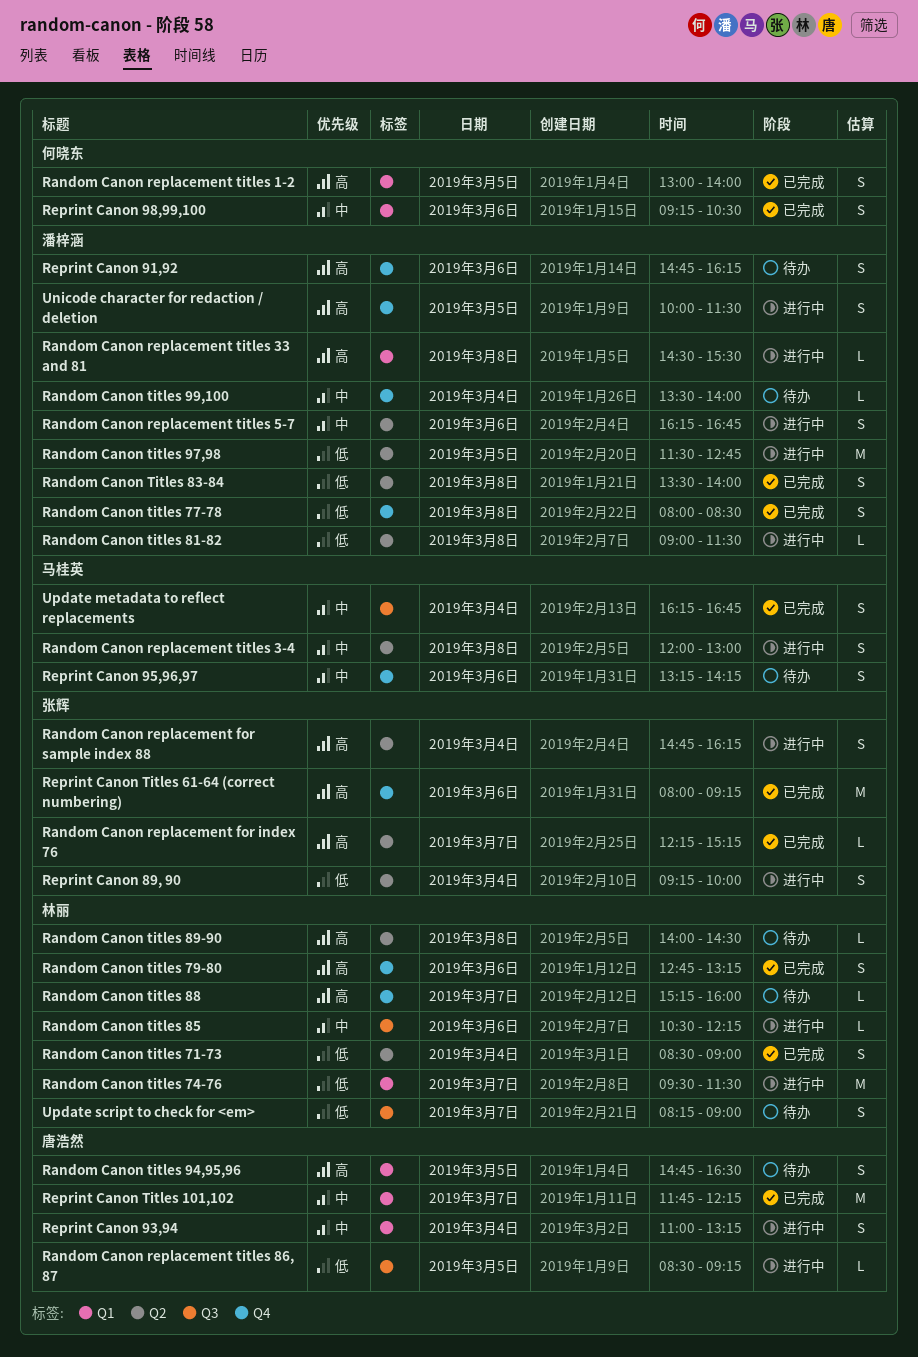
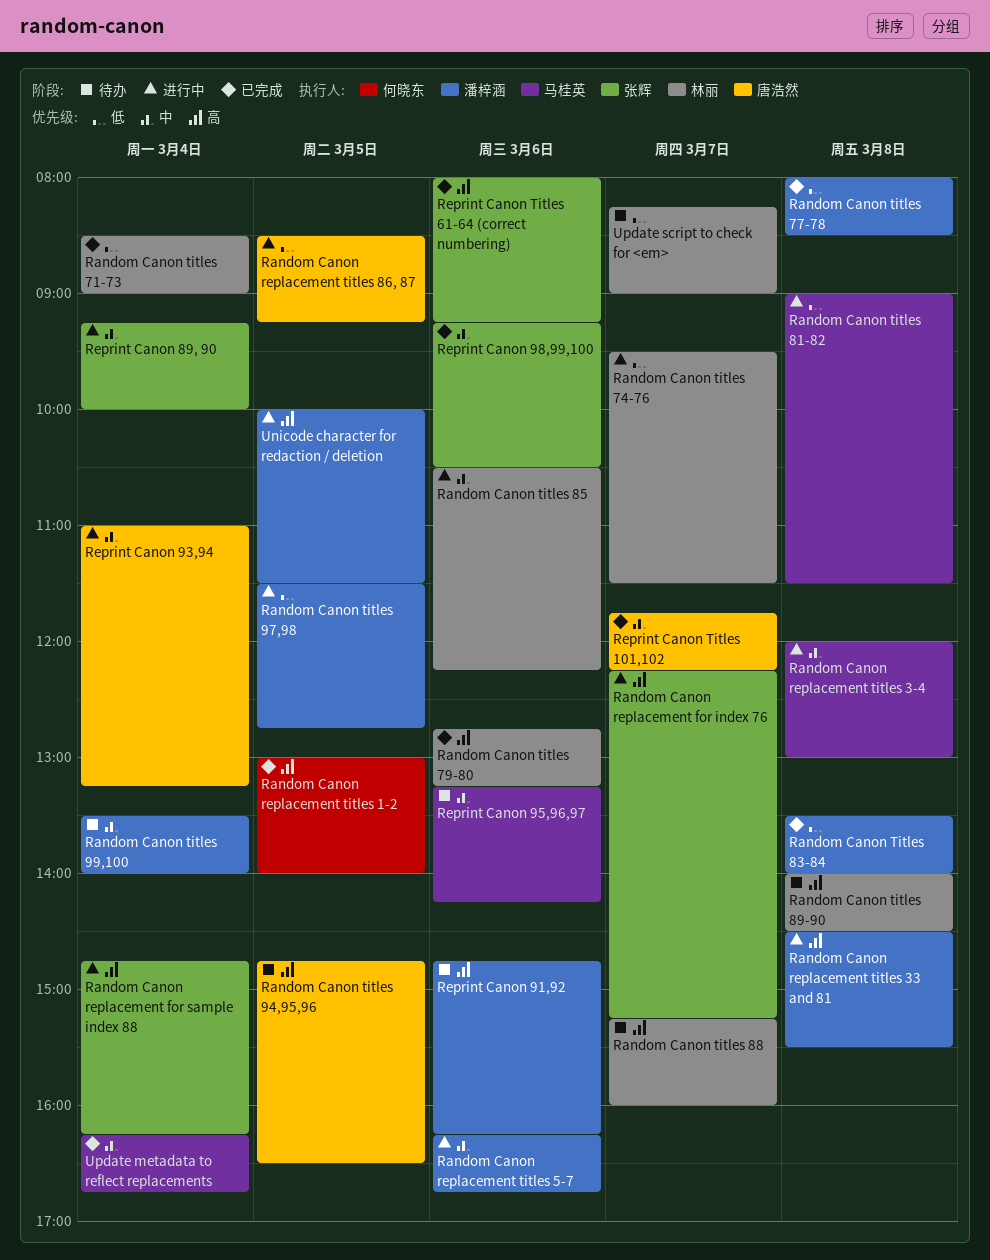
Random Canon replacement for index 76, status: 已完成 -> 进行中
Random Canon titles 81-82, owner: 潘梓涵 -> 马桂英
Reprint Canon 89, 90, priority: 低 -> 中
Reprint Canon 98,99,100, owner: 何晓东 -> 张辉

